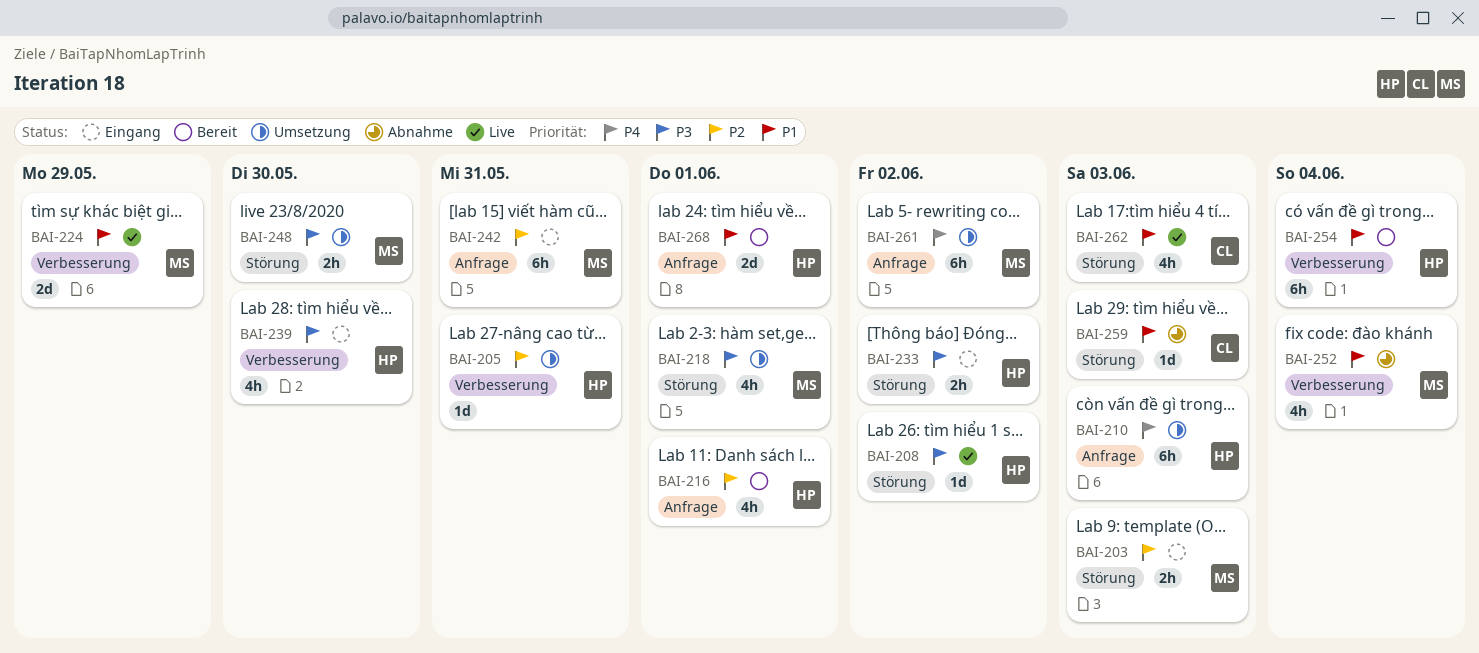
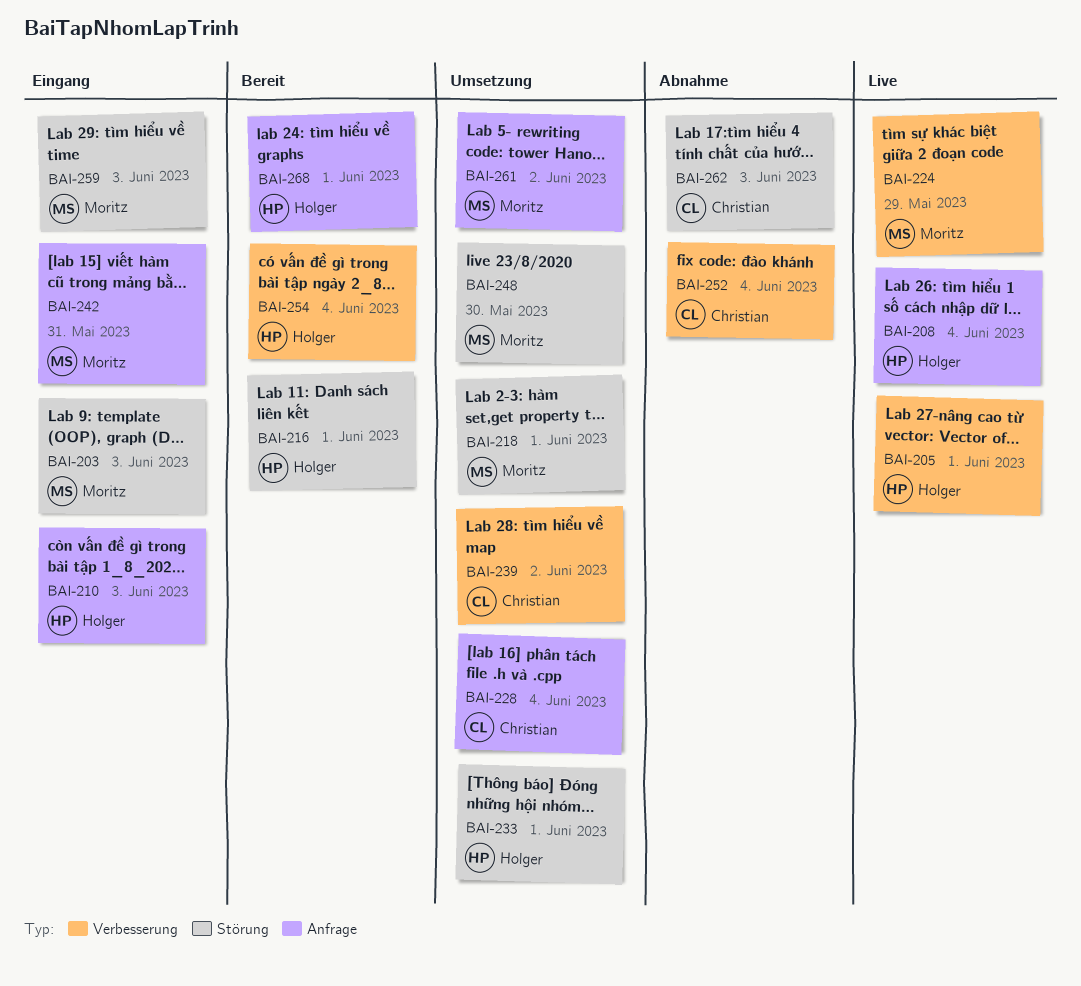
BAI-205, status: Umsetzung -> Live
BAI-205, due: May 31 -> Jun 1
BAI-208, label: Störung -> Anfrage
BAI-208, due: Jun 2 -> Jun 4
BAI-210, status: Umsetzung -> Eingang
BAI-216, label: Anfrage -> Störung
BAI-228: none -> present
BAI-233, status: Eingang -> Umsetzung
BAI-233, due: Jun 2 -> Jun 1
BAI-239, status: Eingang -> Umsetzung
BAI-239, owner: Holger -> Christian
BAI-239, due: May 30 -> Jun 2
BAI-252, owner: Moritz -> Christian
BAI-259, status: Abnahme -> Eingang
BAI-259, owner: Christian -> Moritz
BAI-262, status: Live -> Abnahme

